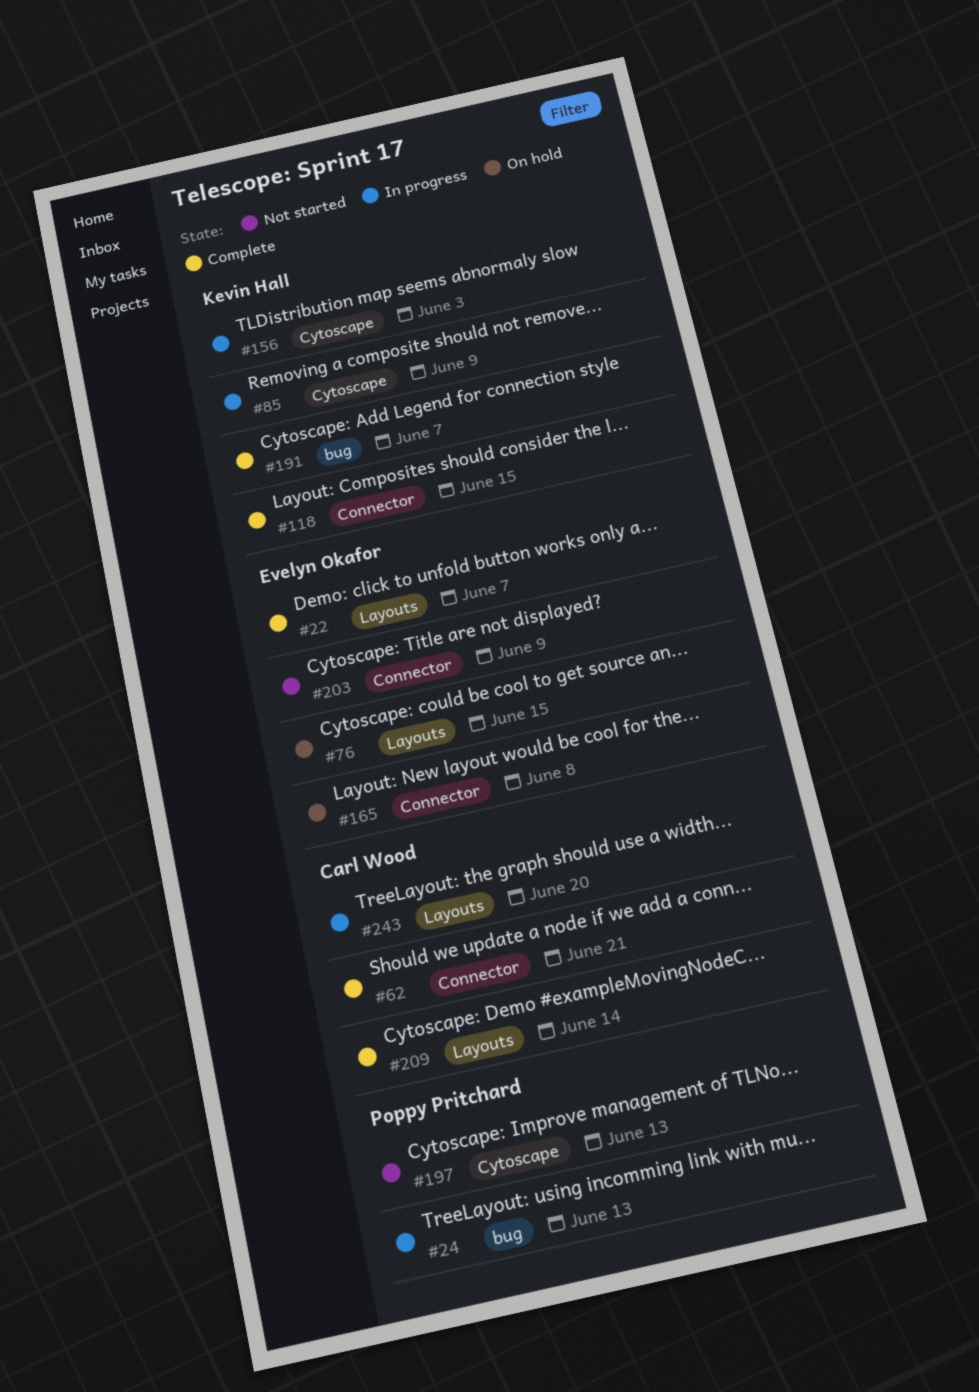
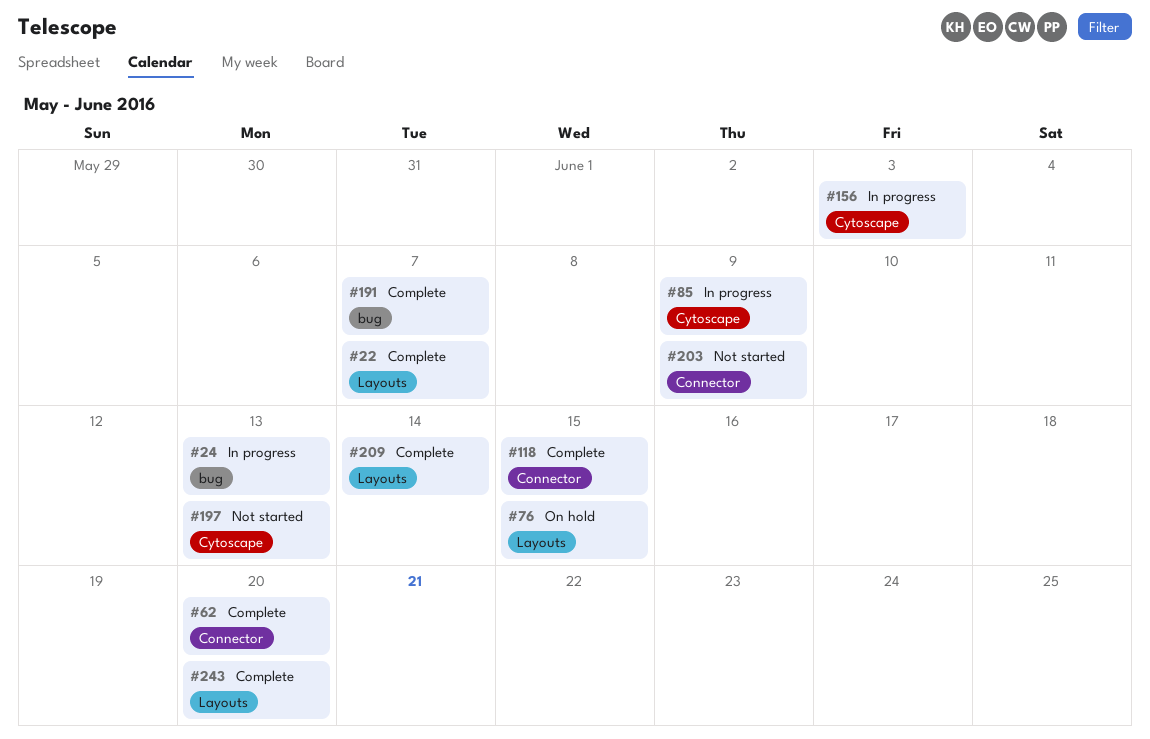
#62, due: Jun 21 -> Jun 20
#165: present -> none
#243, status: In progress -> Complete

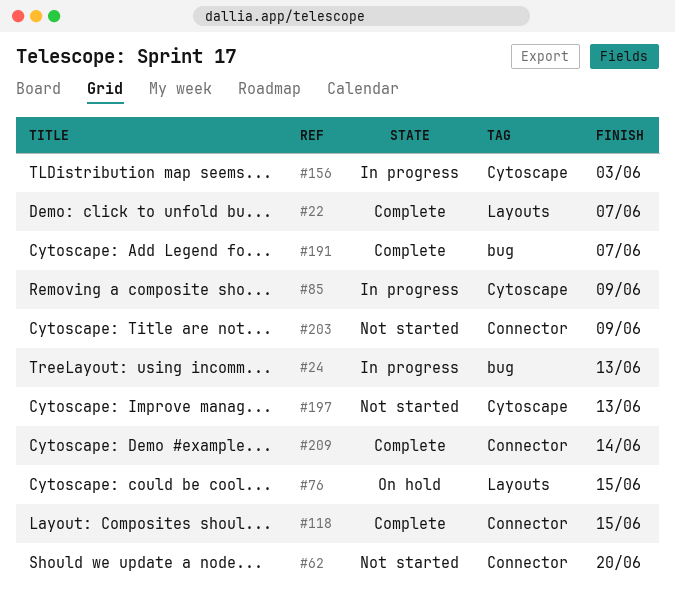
#62, status: Complete -> Not started
#209, label: Layouts -> Connector
#243: present -> none

